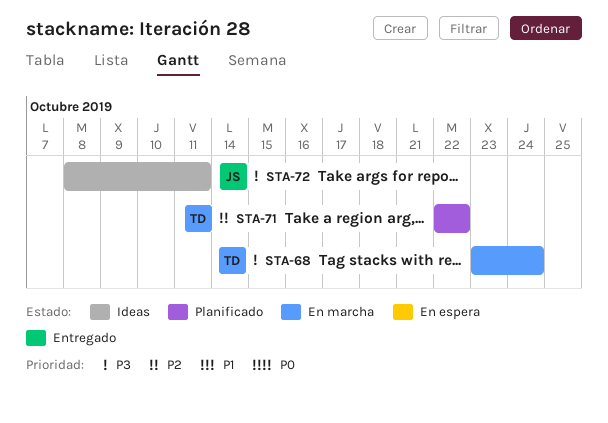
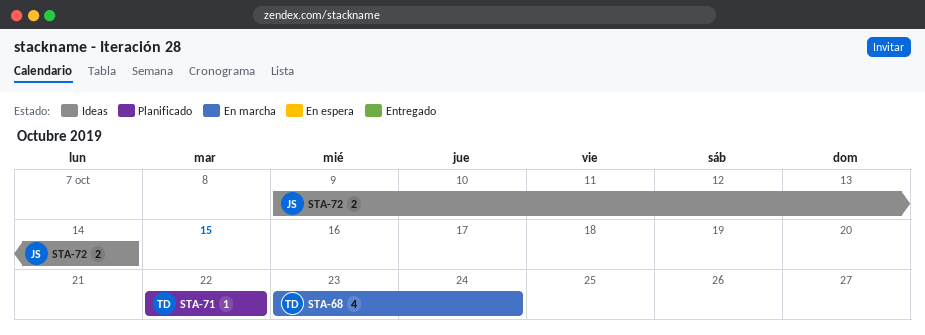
STA-72, start: Oct 8 -> Oct 9
STA-72, due: Oct 11 -> Oct 14

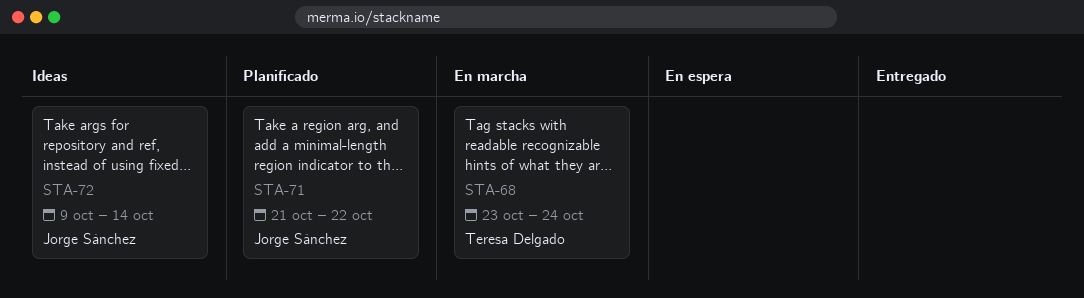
STA-71, owner: Teresa Delgado -> Jorge Sánchez
STA-71, start: Oct 22 -> Oct 21

